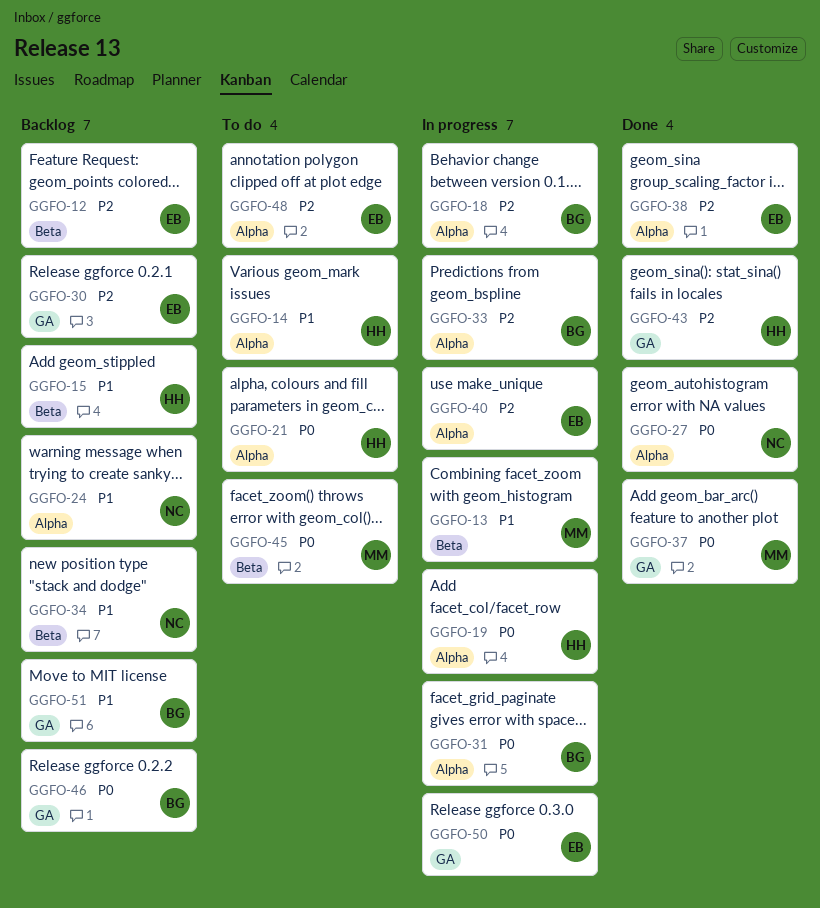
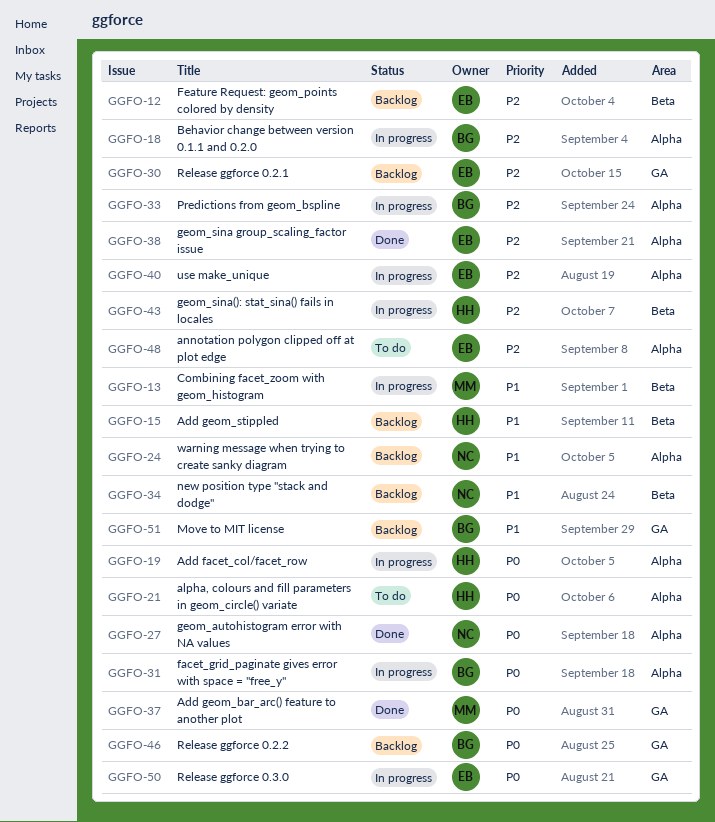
GGFO-14: present -> none
GGFO-43, status: Done -> In progress
GGFO-43, label: GA -> Beta
GGFO-45: present -> none

